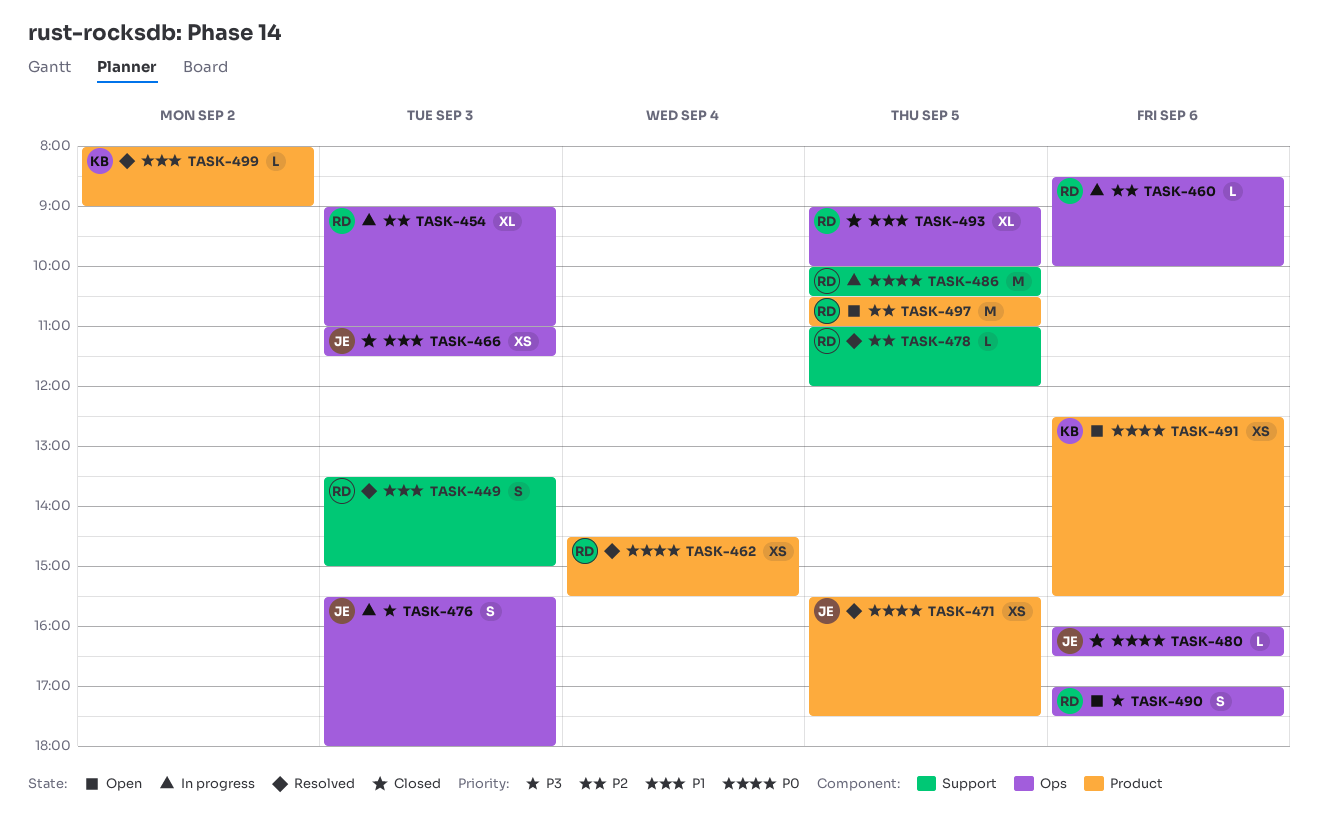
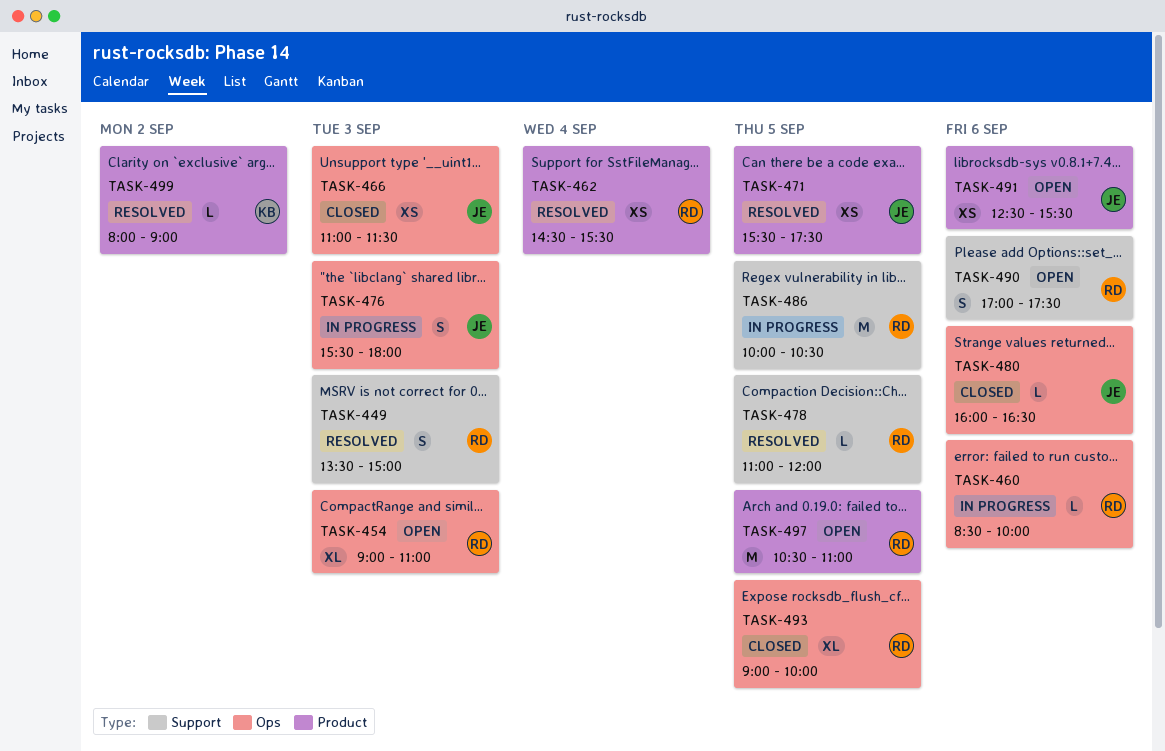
TASK-454, status: In progress -> Open
TASK-490, label: Ops -> Support
TASK-491, owner: KB -> JE

